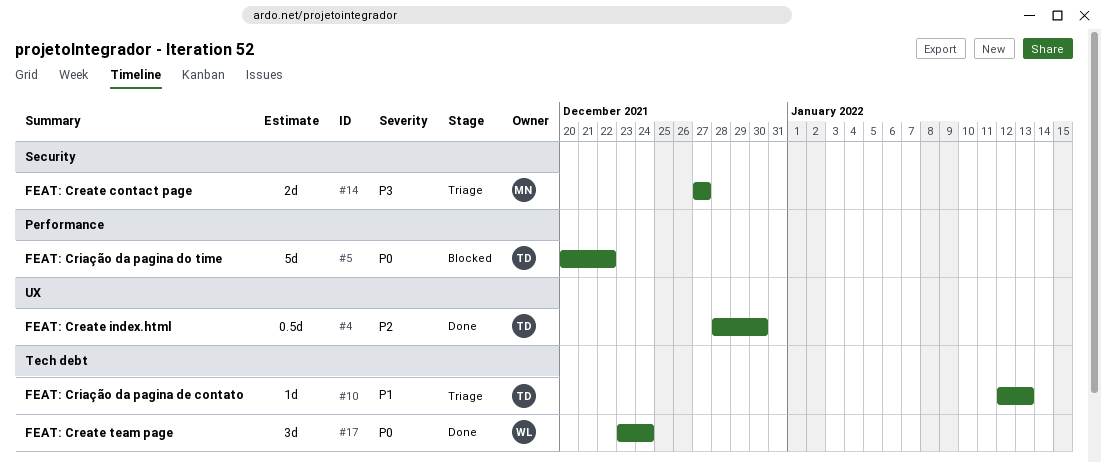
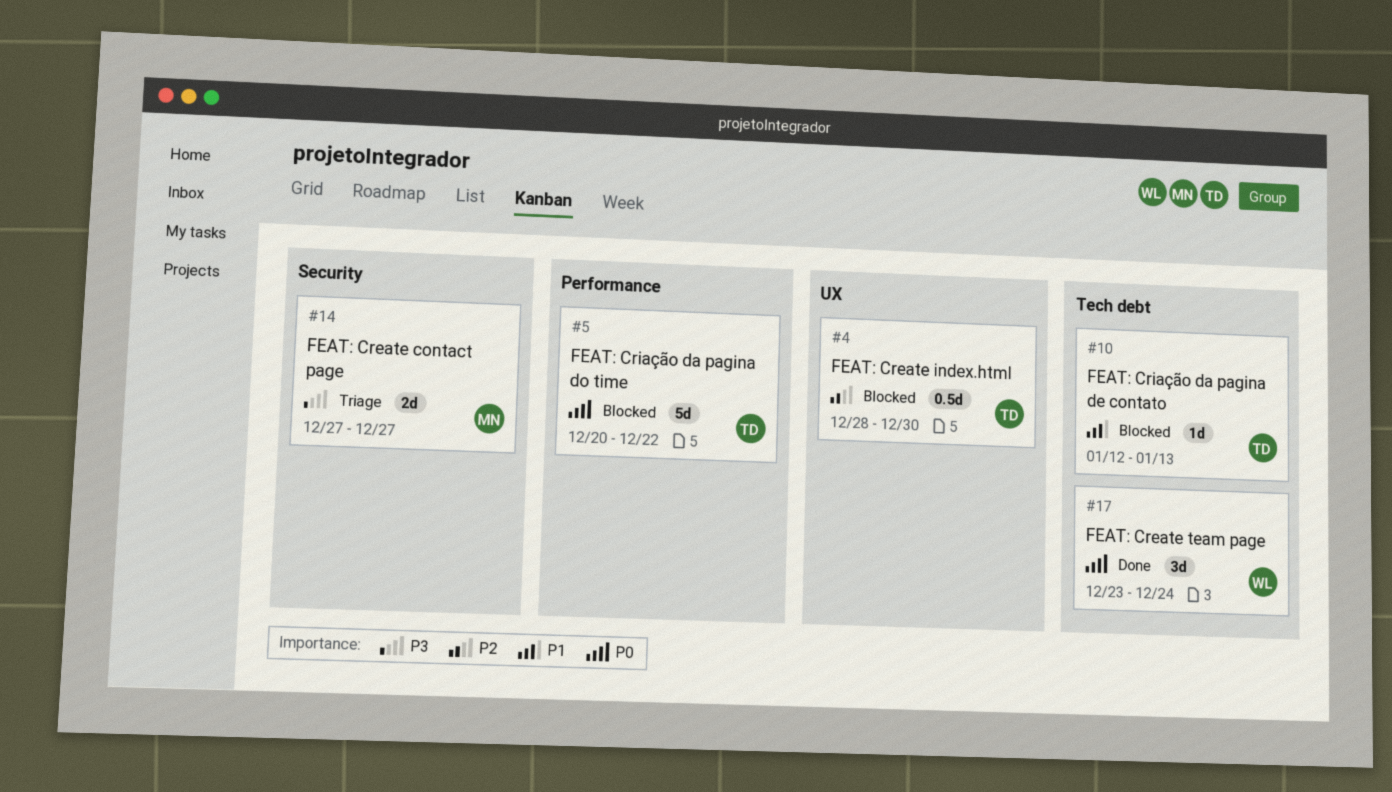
#4, status: Done -> Blocked
#10, status: Triage -> Blocked

